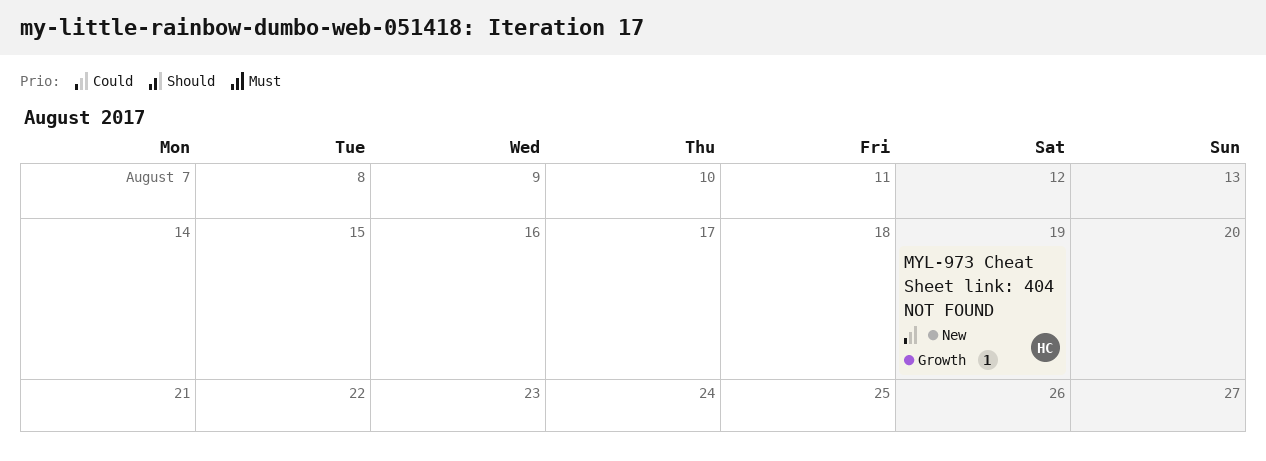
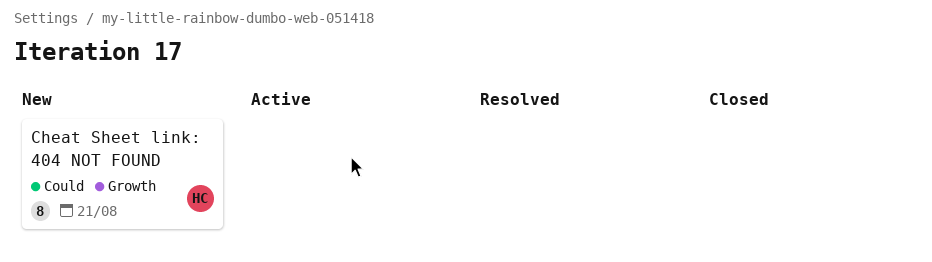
Cheat Sheet link: 404 NOT FOUND, estimate: 1 -> 8
Cheat Sheet link: 404 NOT FOUND, due: Aug 19 -> Aug 21

